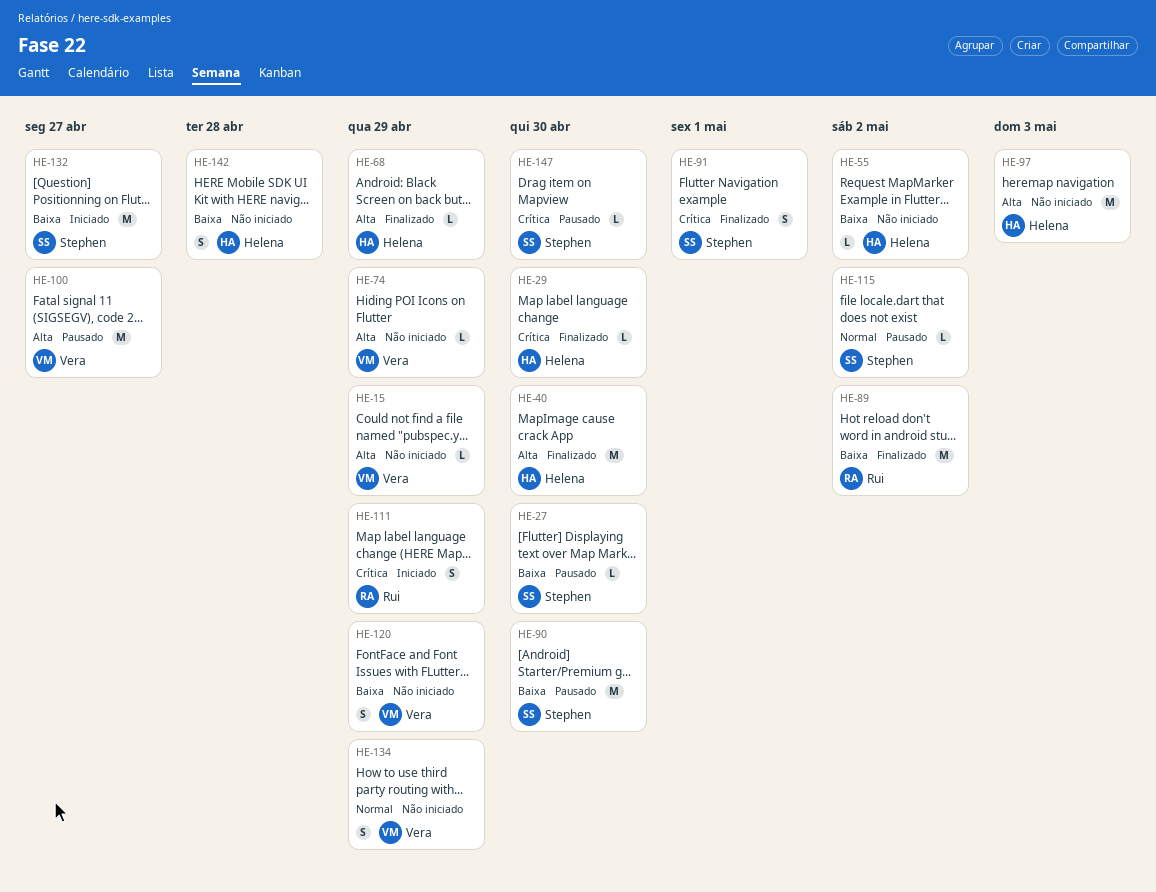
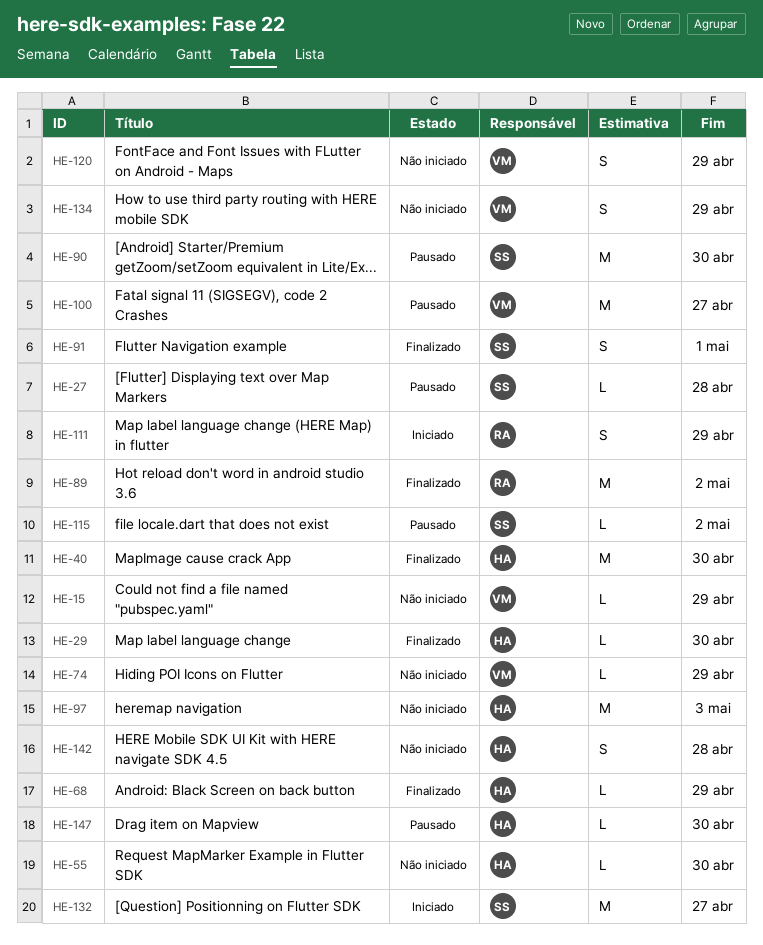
HE-27, due: Apr 30 -> Apr 28
HE-55, due: May 2 -> Apr 30
HE-147, owner: Stephen -> Helena

